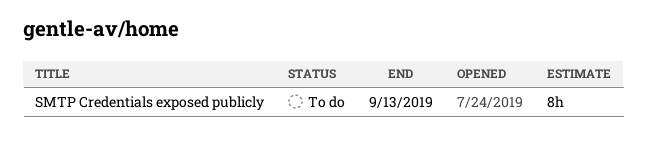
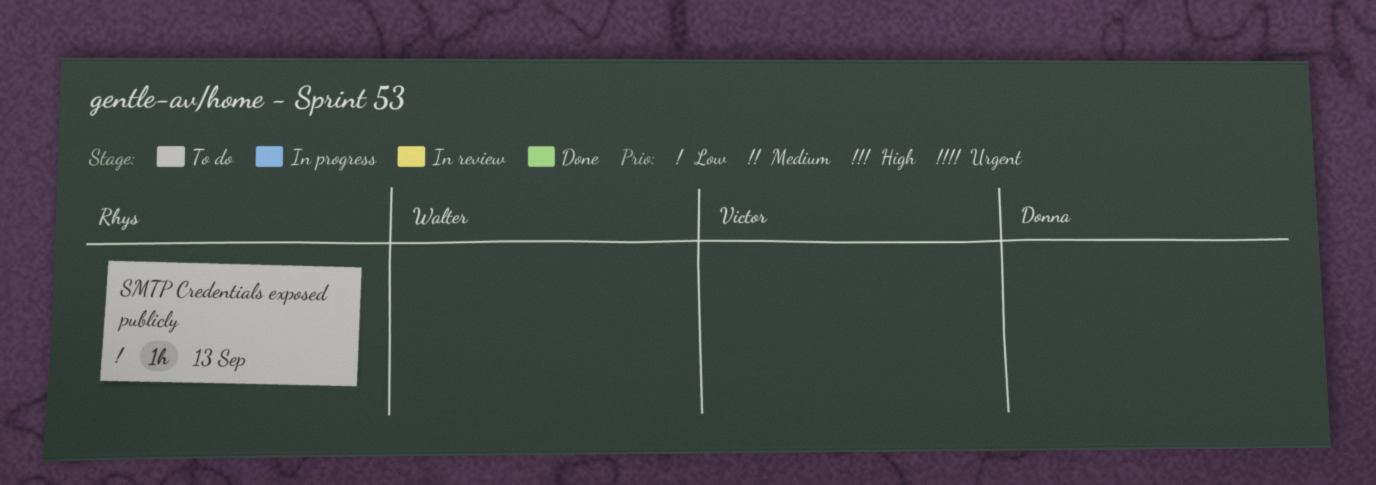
SMTP Credentials exposed publicly, estimate: 8h -> 1h

